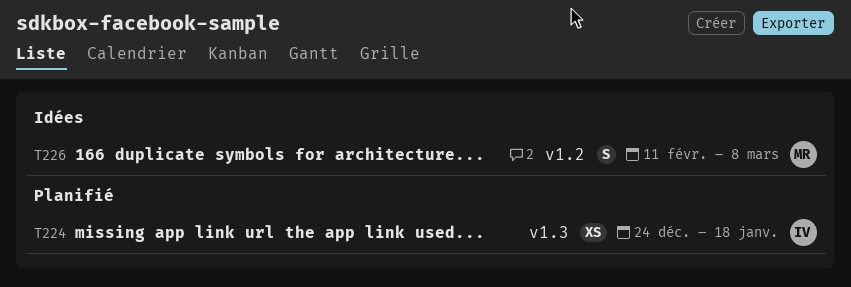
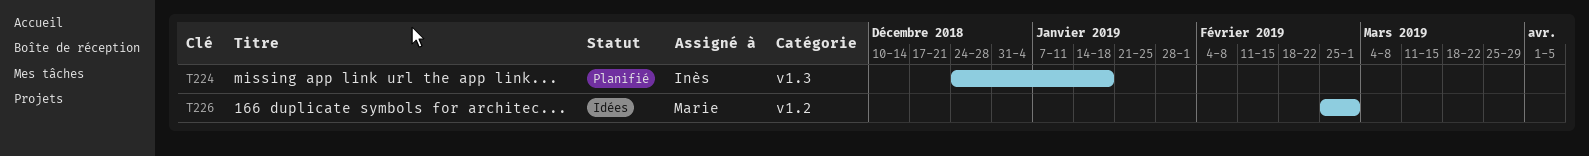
T226, start: Feb 11 -> Feb 25
T226, due: Mar 8 -> Mar 1

